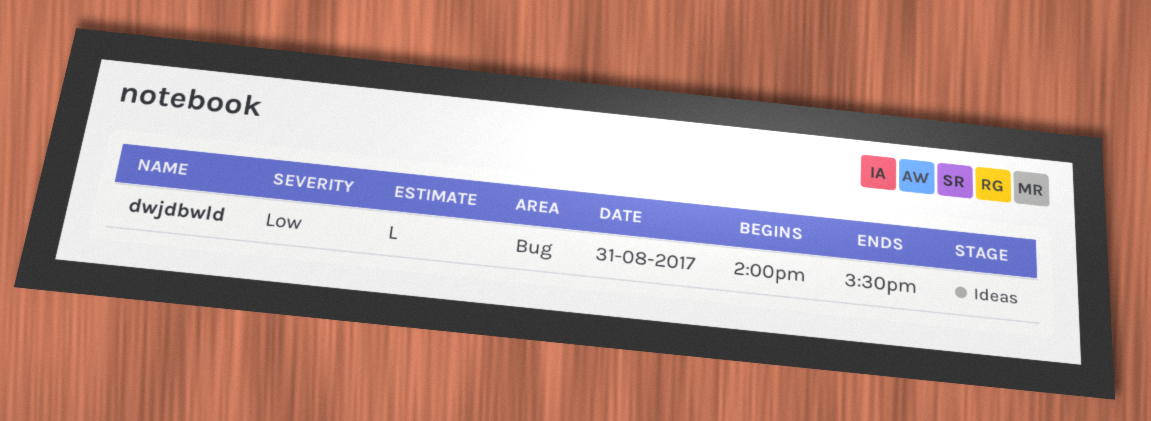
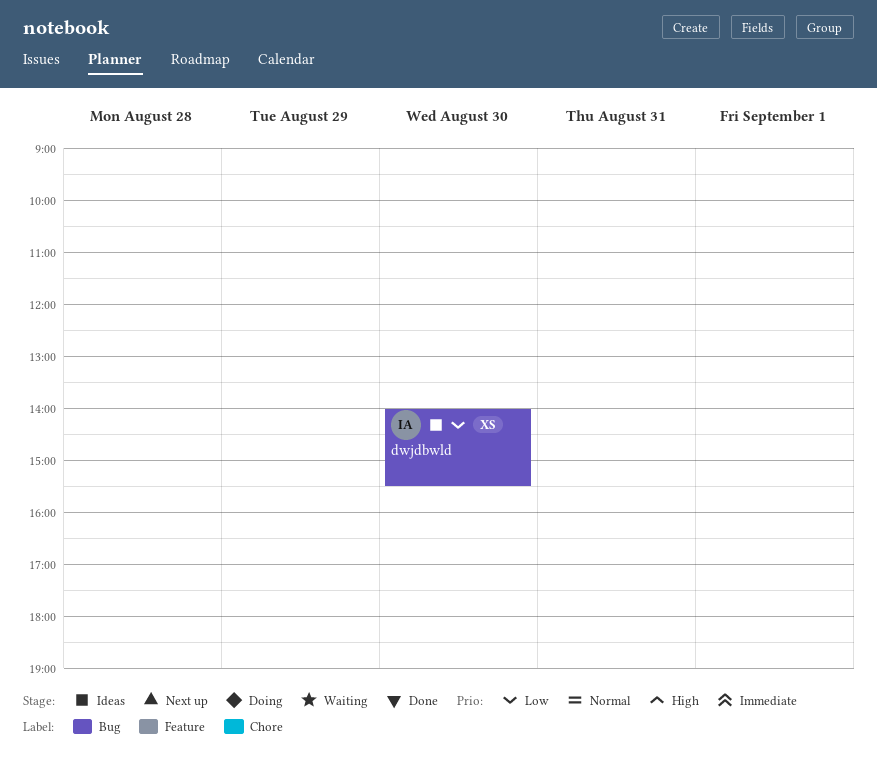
dwjdbwld, estimate: L -> XS
dwjdbwld, day: Aug 31 -> Aug 30

